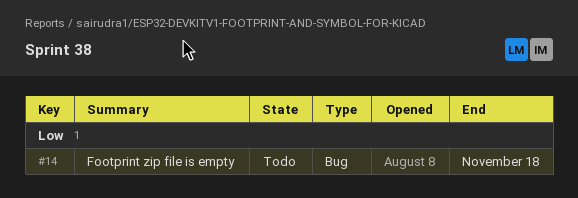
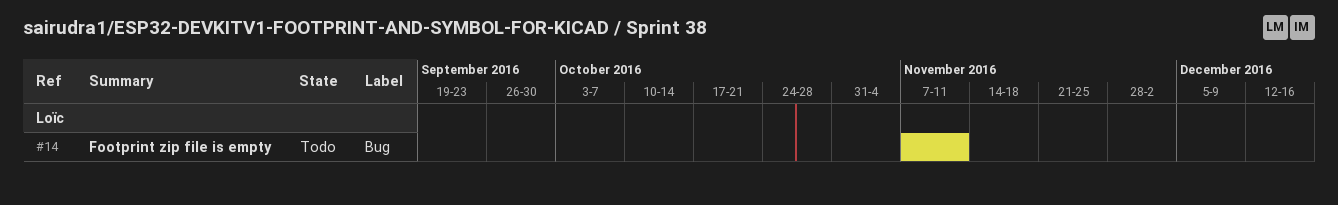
#14, due: Nov 18 -> Nov 11

